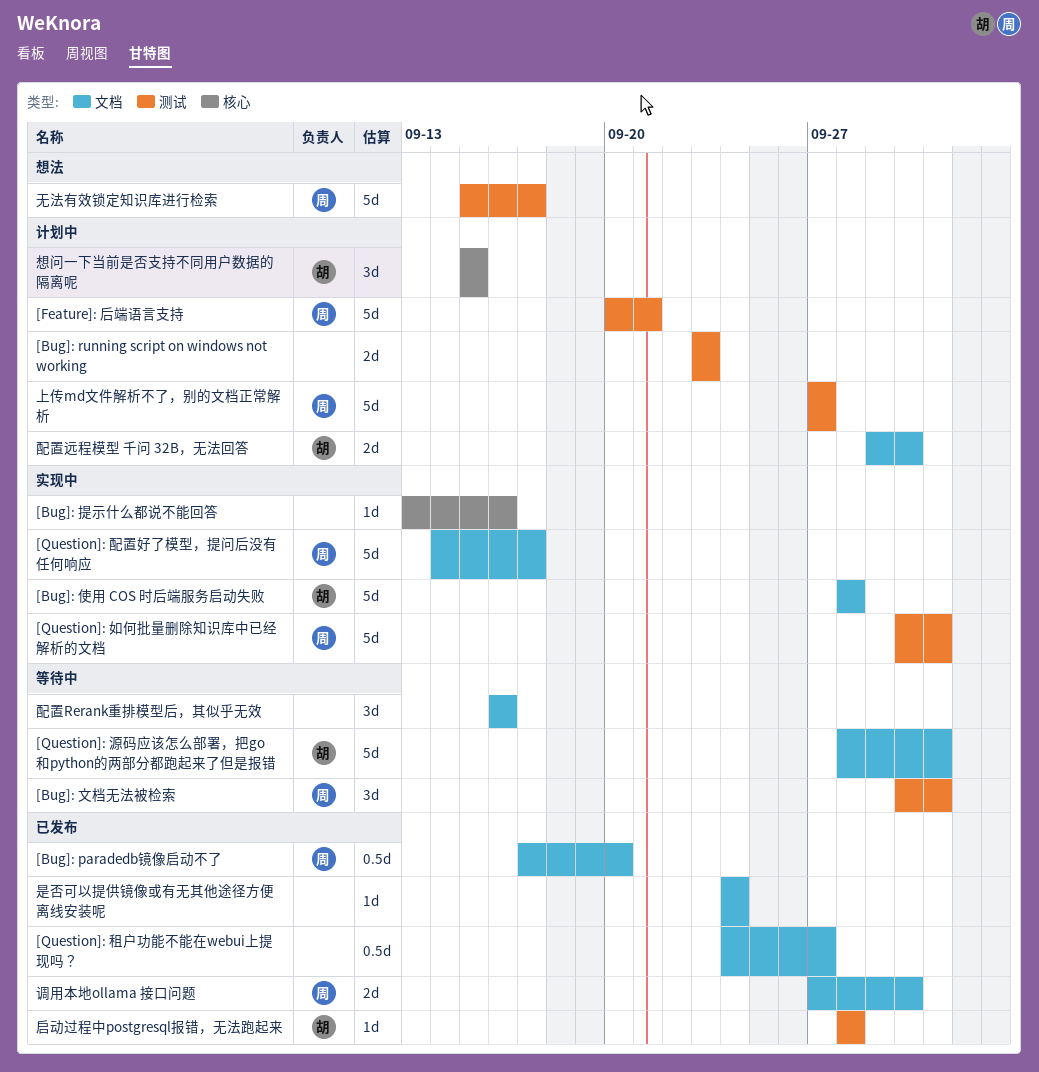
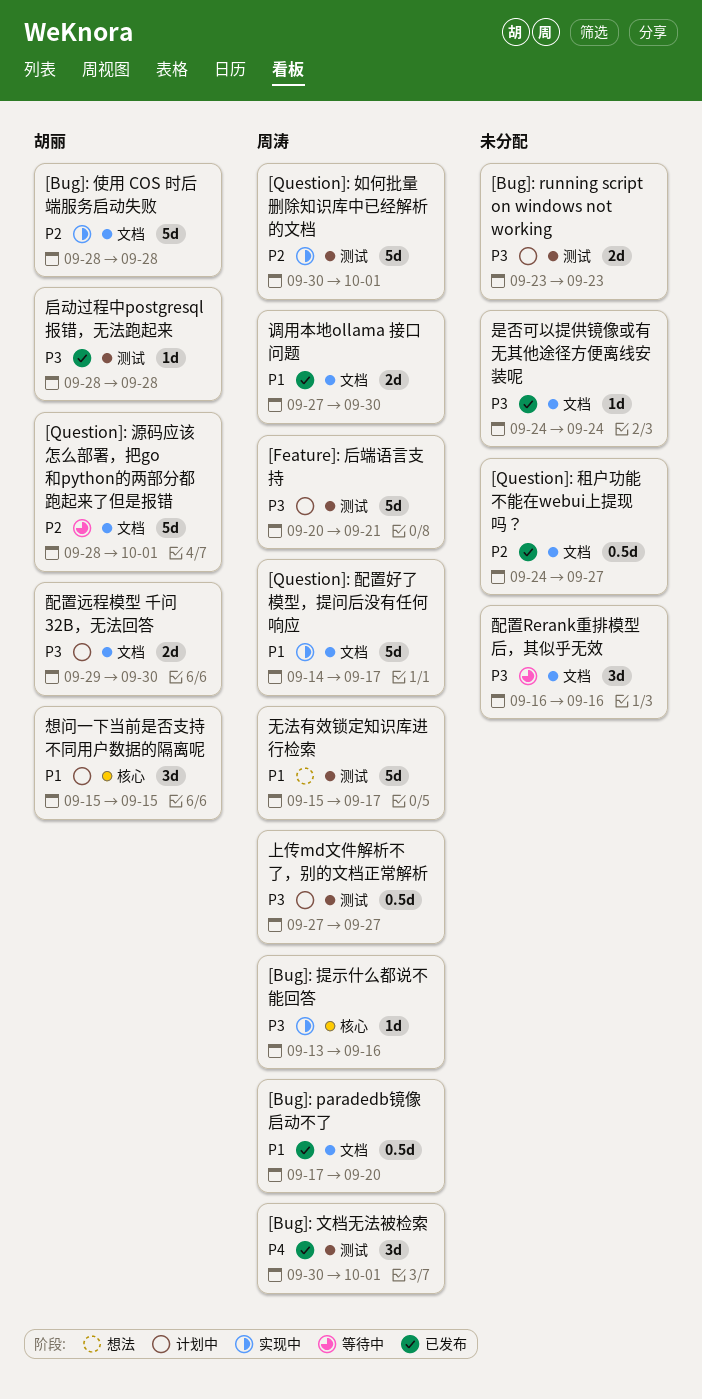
[Bug]: 提示什么都说不能回答, owner: none -> 周涛
[Bug]: 文档无法被检索, status: 等待中 -> 已发布
上传md文件解析不了，别的文档正常解析, estimate: 5d -> 0.5d

